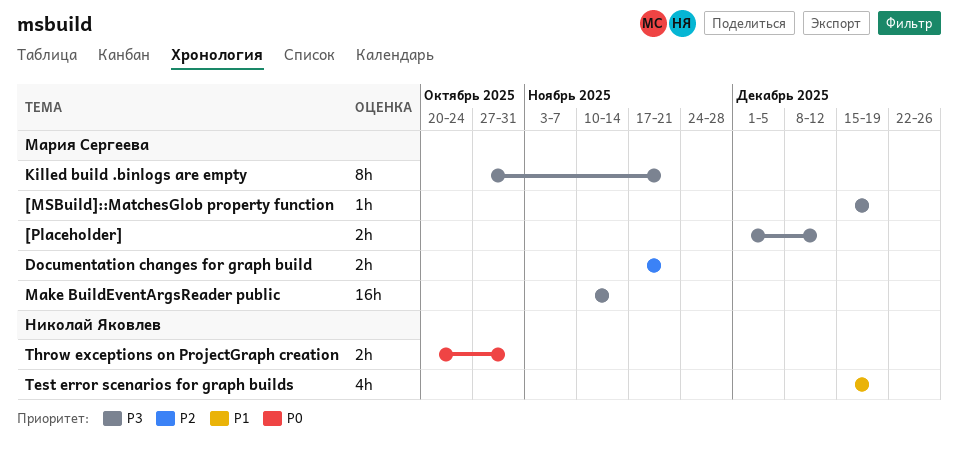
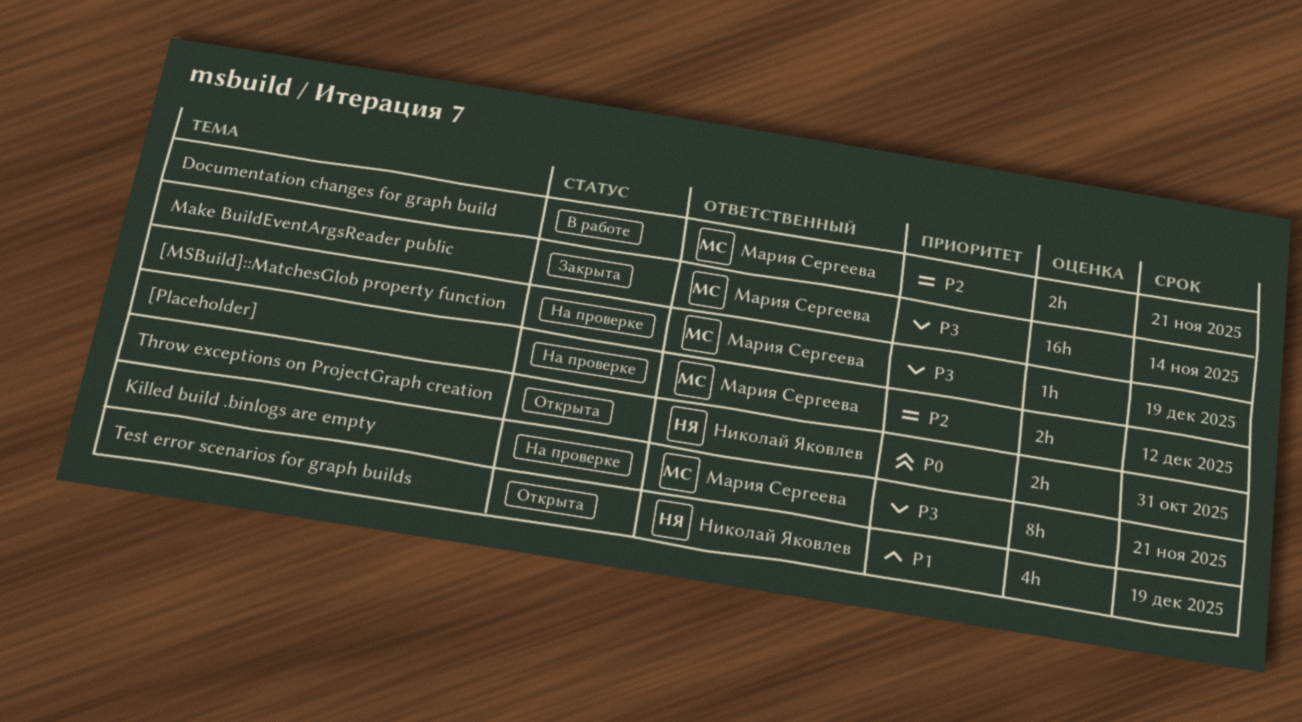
[Placeholder], priority: P3 -> P2

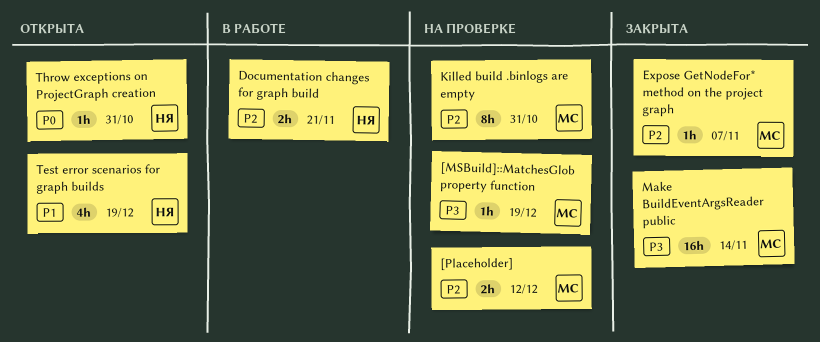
Documentation changes for graph build, owner: Мария Сергеева -> Николай Яковлев
Expose GetNodeFor* method on the project graph: none -> present
Killed build .binlogs are empty, priority: P3 -> P2
Killed build .binlogs are empty, due: Nov 21 -> Oct 31
Throw exceptions on ProjectGraph creation, estimate: 2h -> 1h

